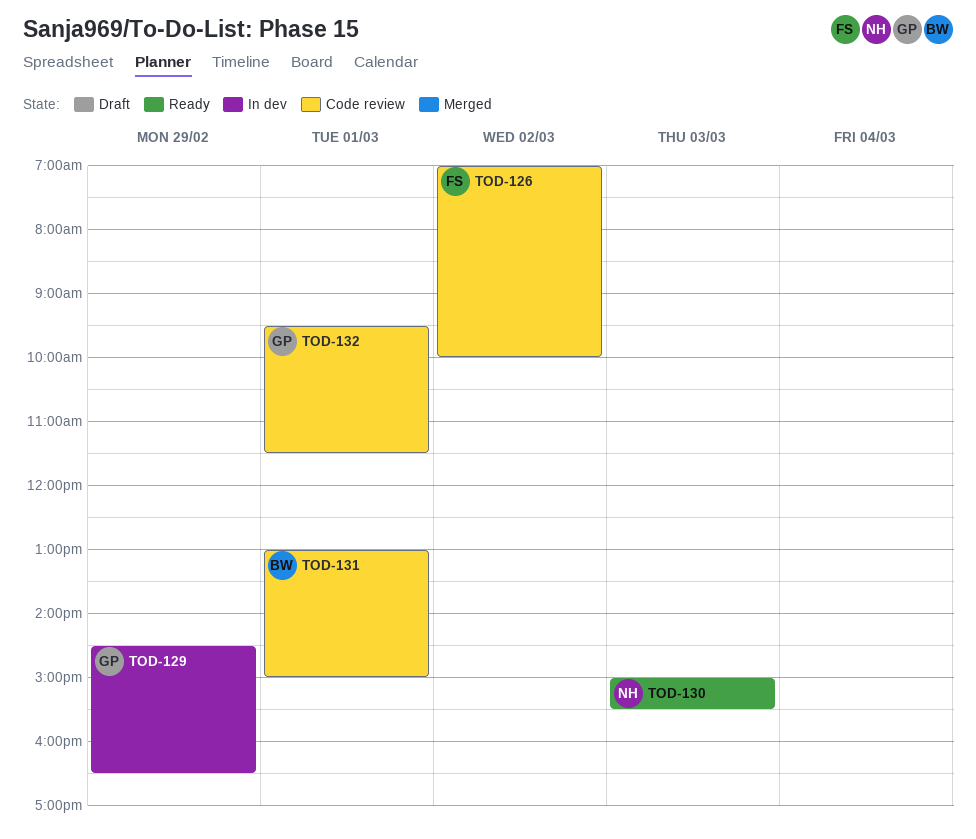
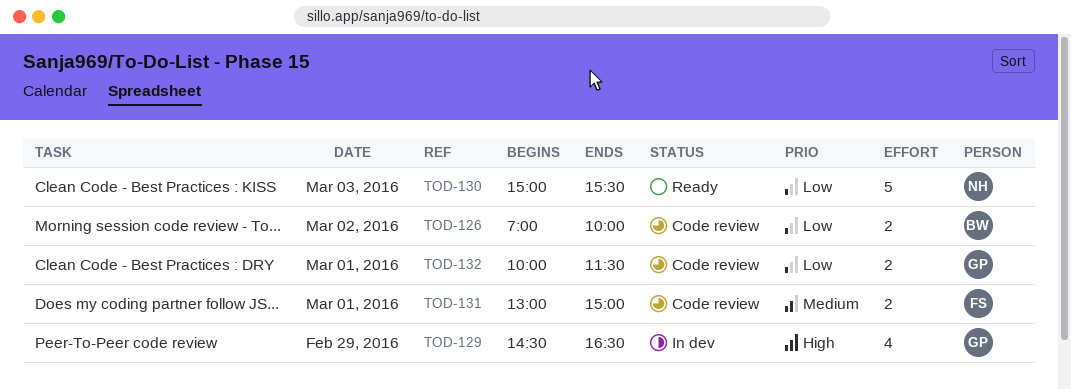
TOD-126, owner: FS -> BW
TOD-131, owner: BW -> FS
TOD-132, begins: 09:30 -> 10:00

